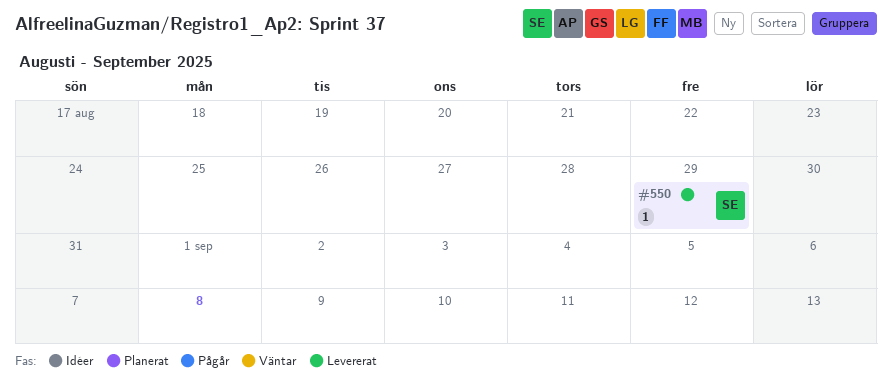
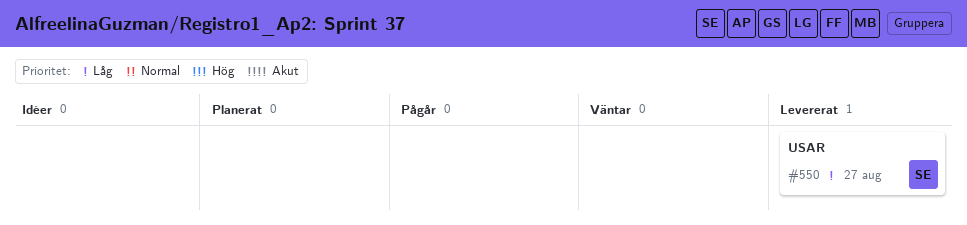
#550, due: Aug 29 -> Aug 27

